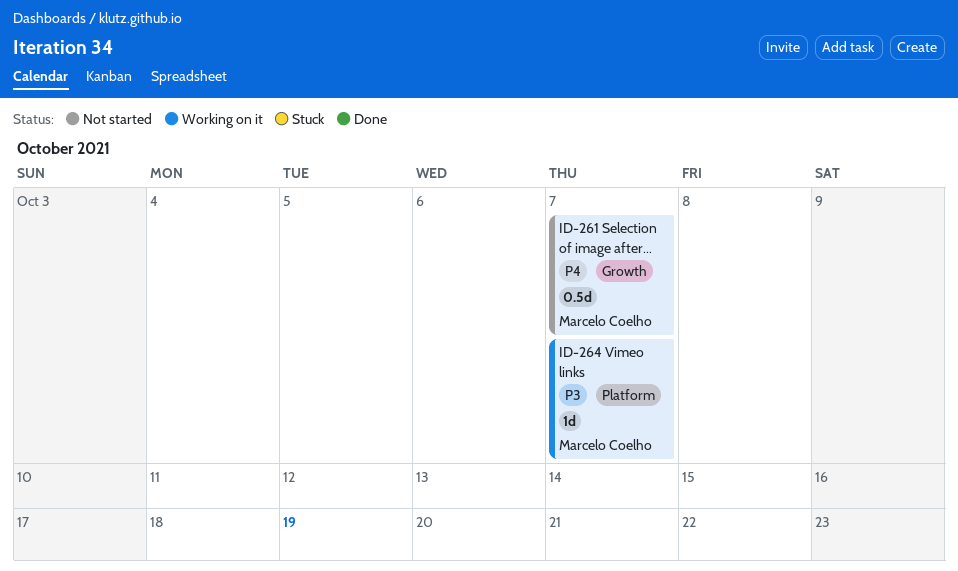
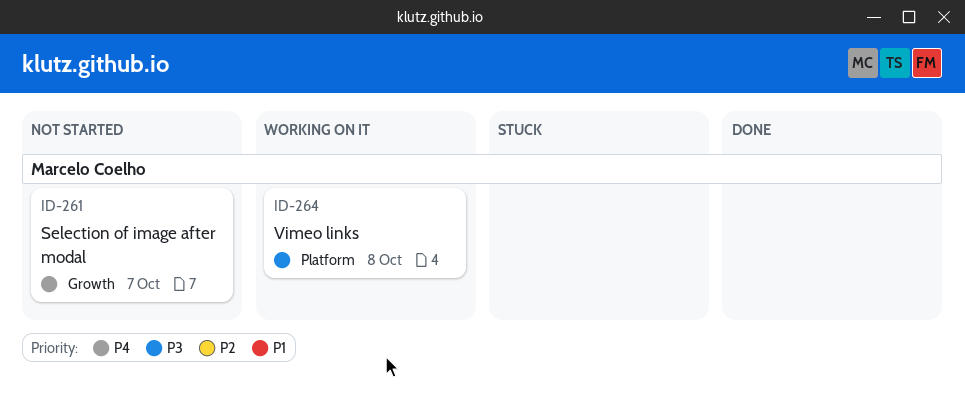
ID-264, due: Oct 7 -> Oct 8

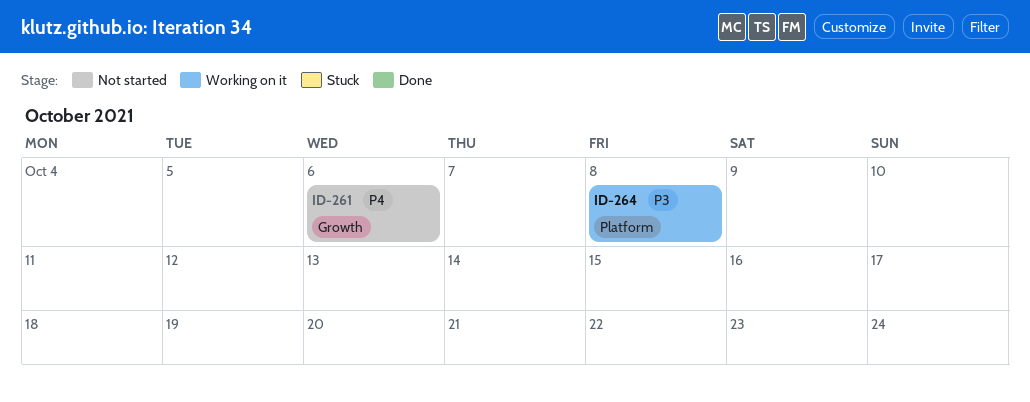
ID-261, due: Oct 7 -> Oct 6

